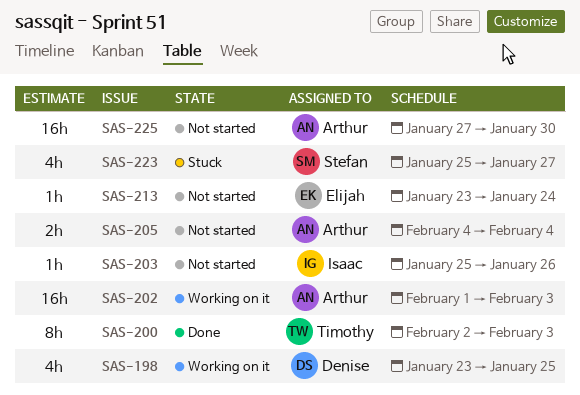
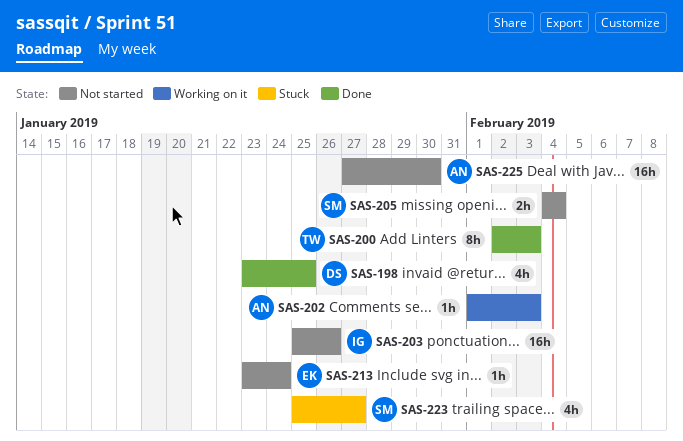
SAS-198, status: Working on it -> Done
SAS-202, estimate: 16h -> 1h
SAS-203, estimate: 1h -> 16h
SAS-205, owner: Arthur -> Stefan

